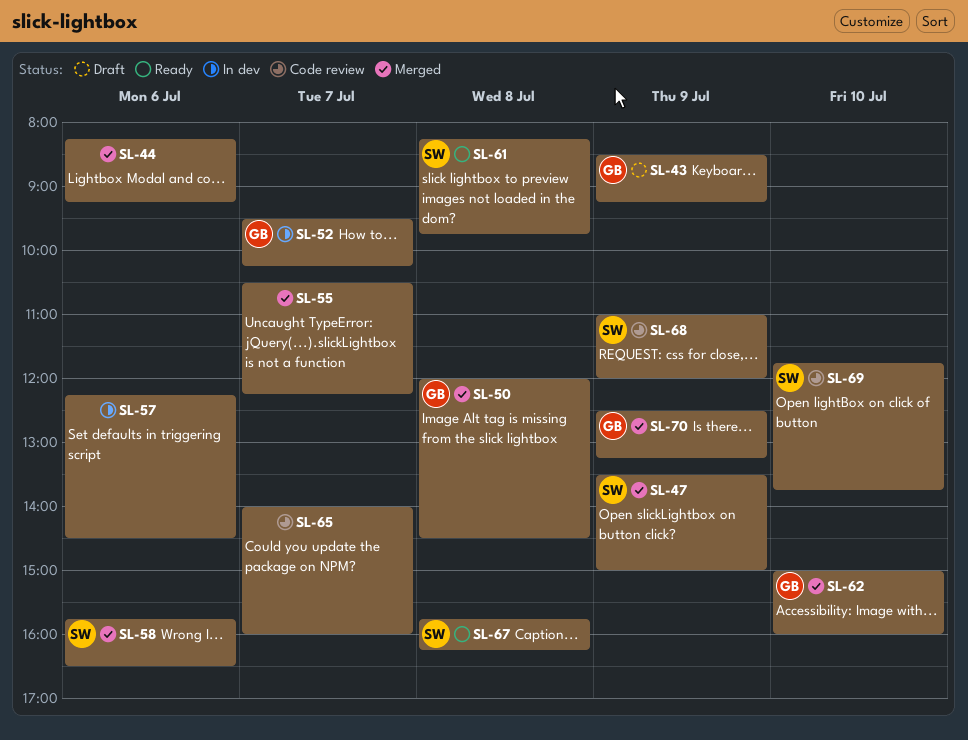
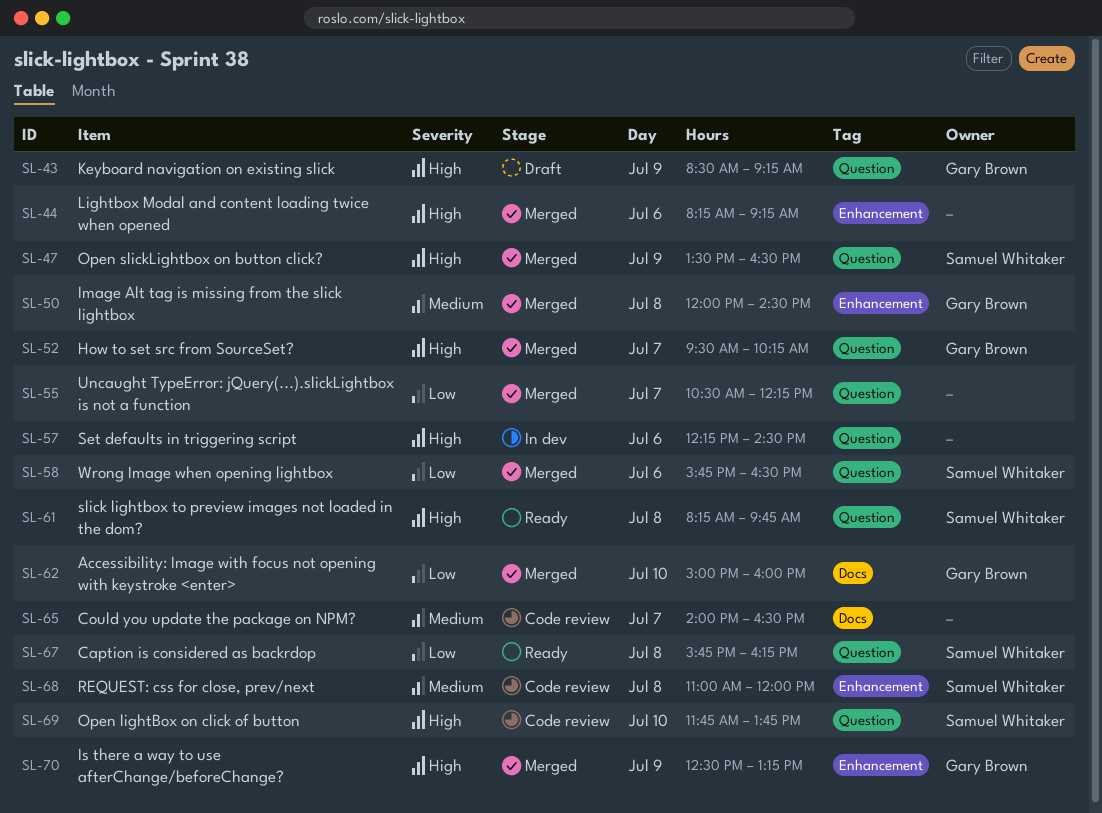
SL-47, ends: 15:00 -> 16:30
SL-52, status: In dev -> Merged
SL-65, ends: 16:00 -> 16:30
SL-68, day: Jul 9 -> Jul 8

